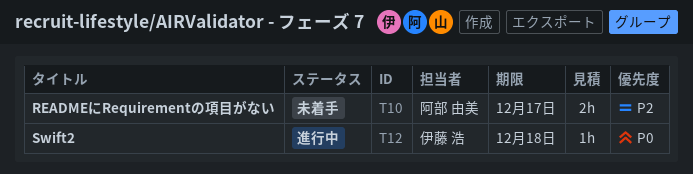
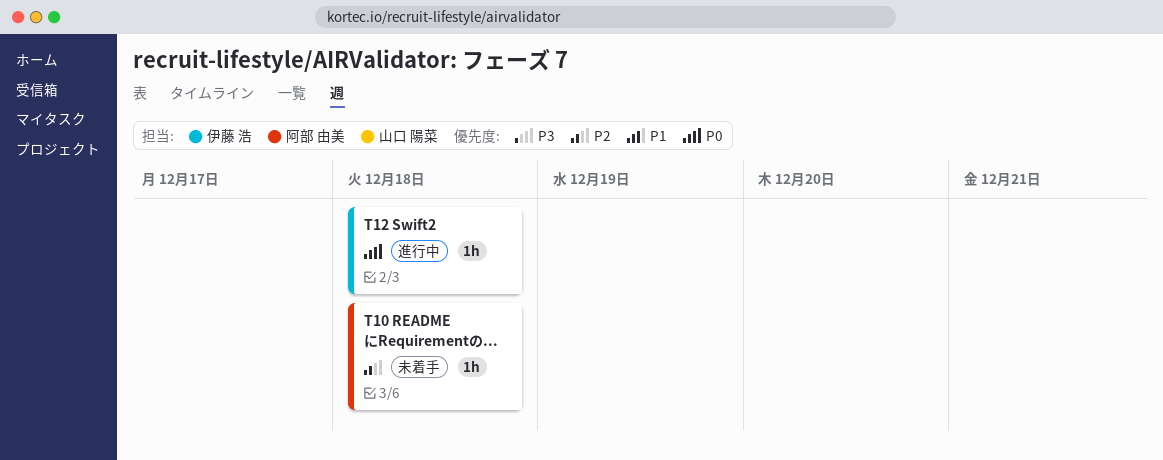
T10, estimate: 2h -> 1h
T10, due: Dec 17 -> Dec 18

